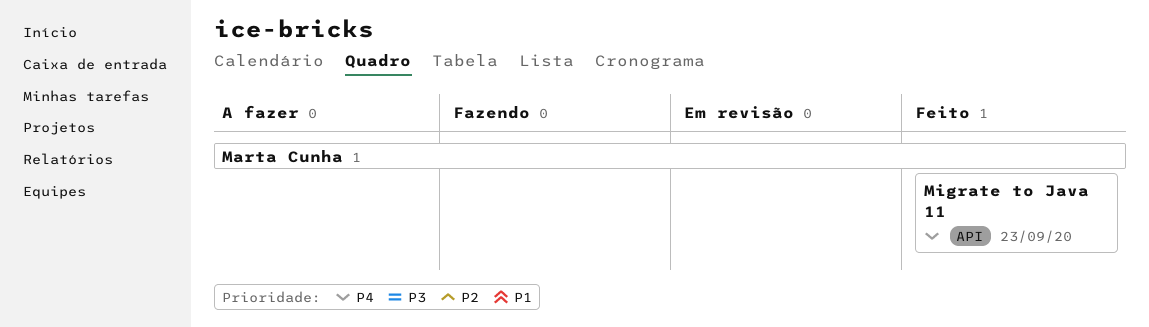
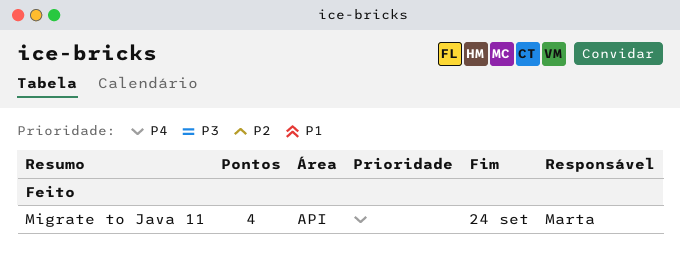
Migrate to Java 11, due: Sep 23 -> Sep 24

